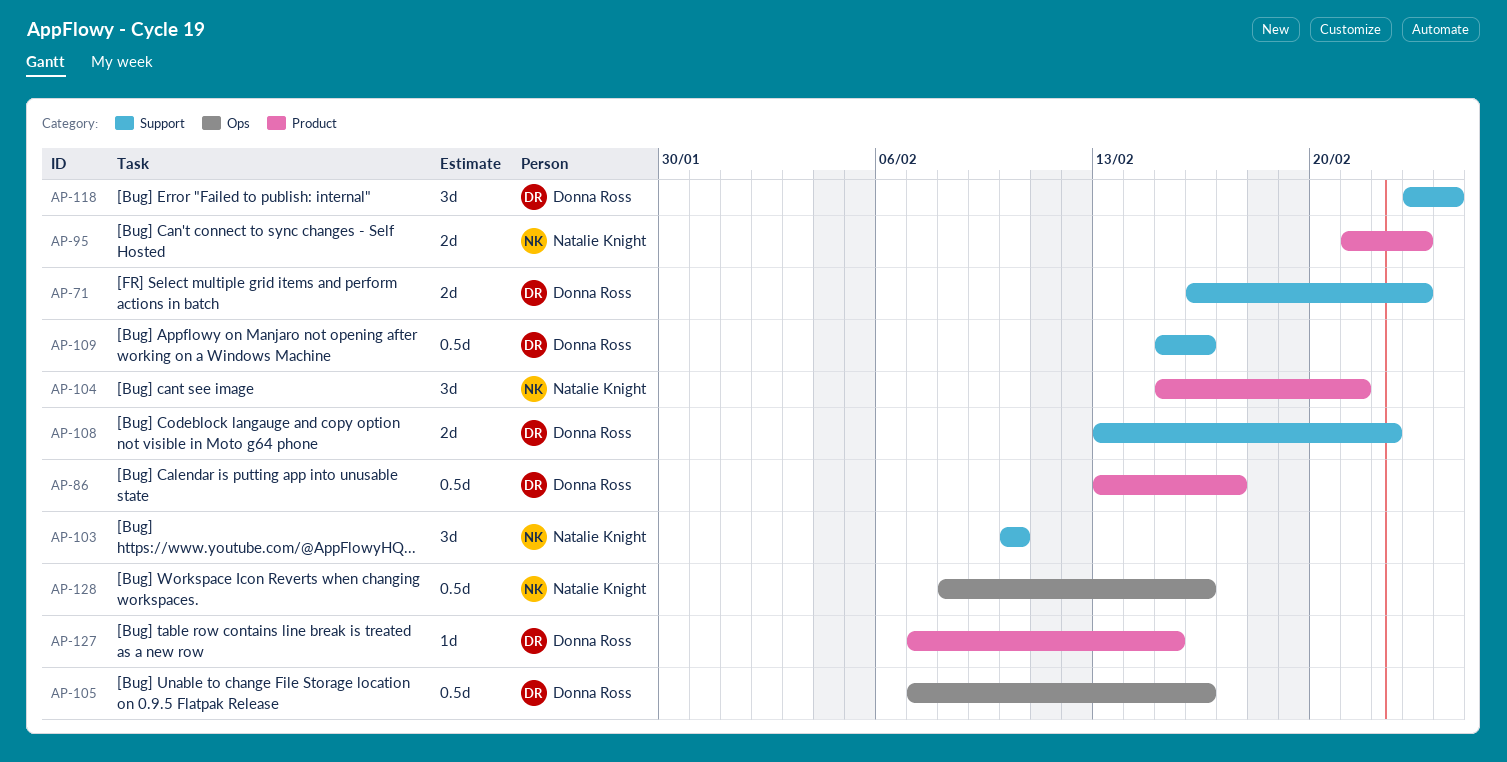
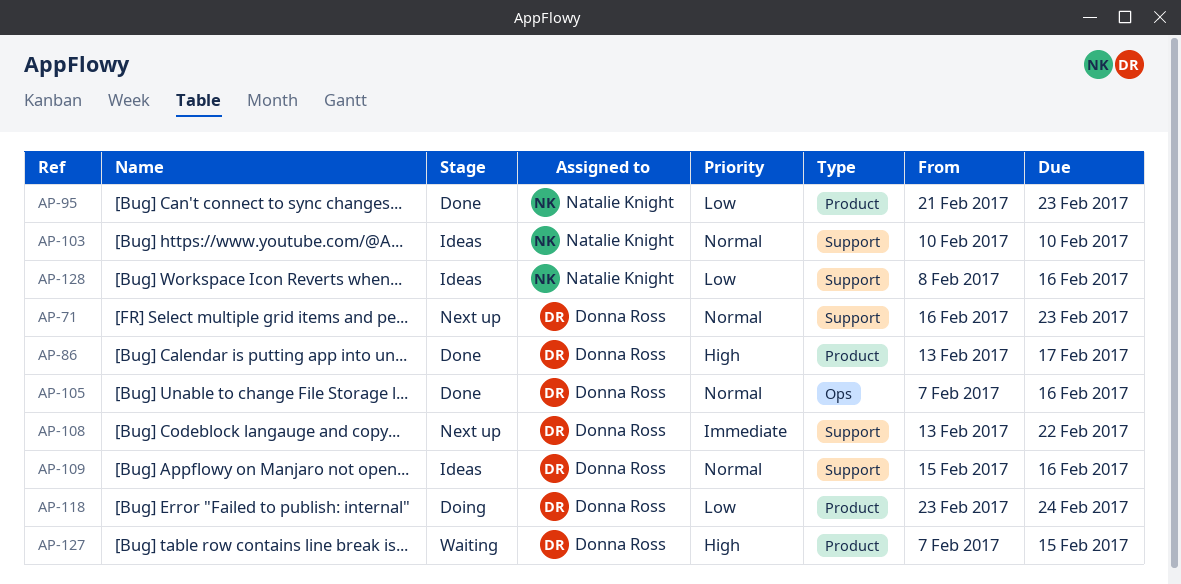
AP-104: present -> none
AP-118, label: Support -> Product
AP-128, label: Ops -> Support

